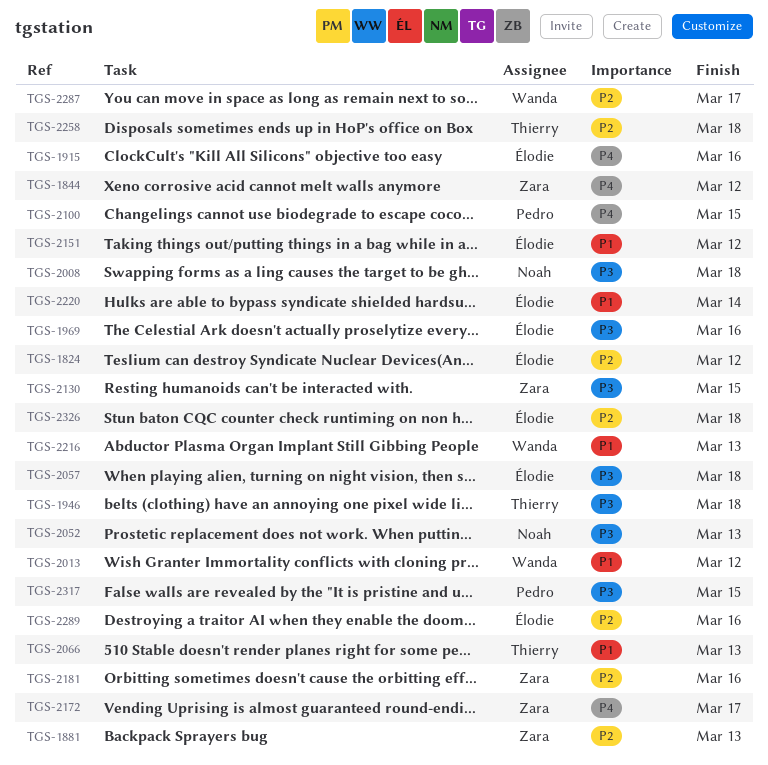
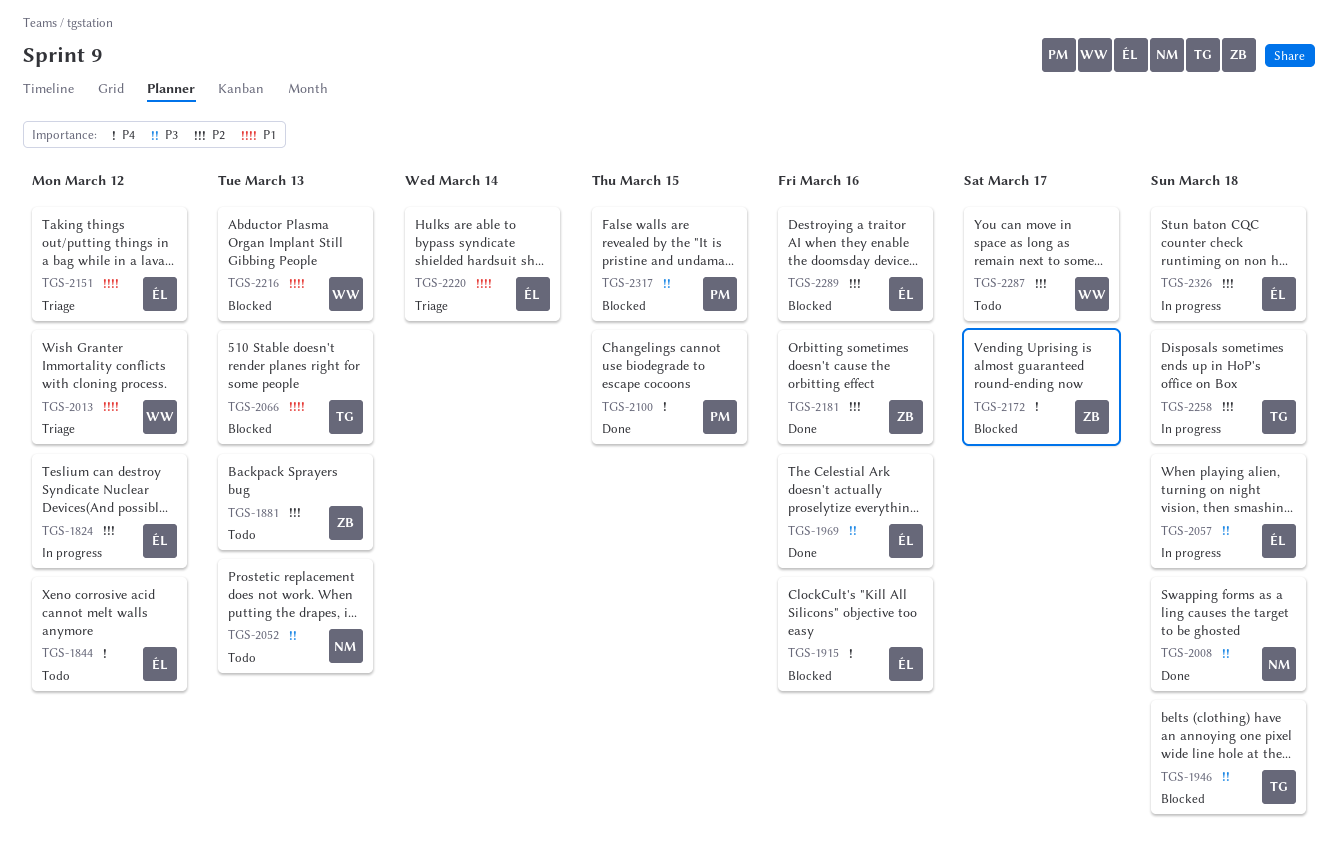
TGS-1844, owner: Zara -> Élodie
TGS-2130: present -> none

